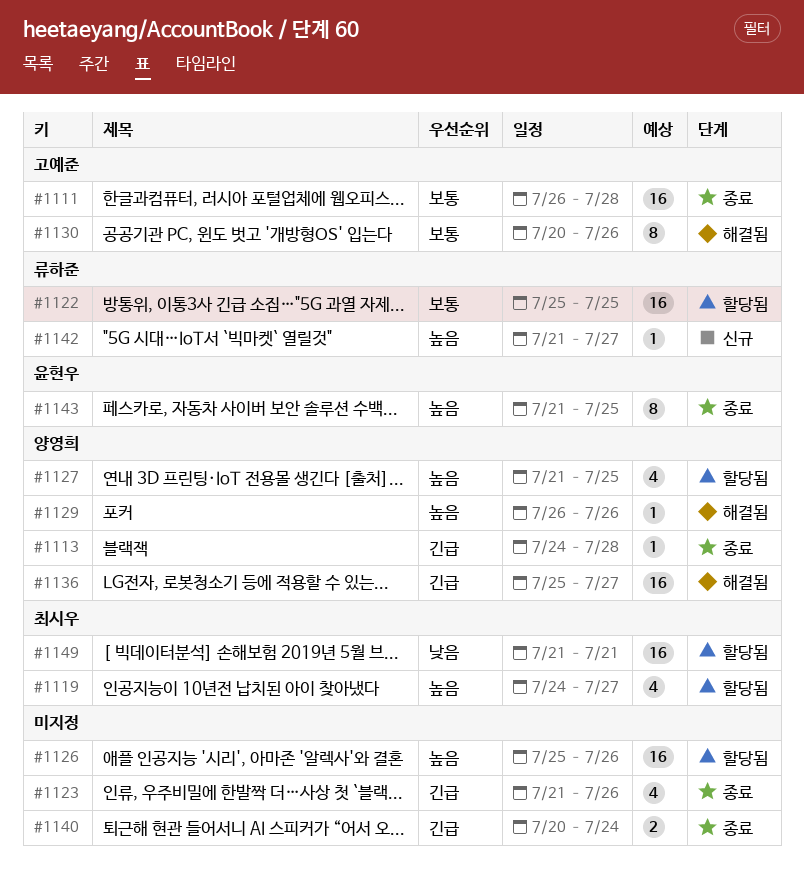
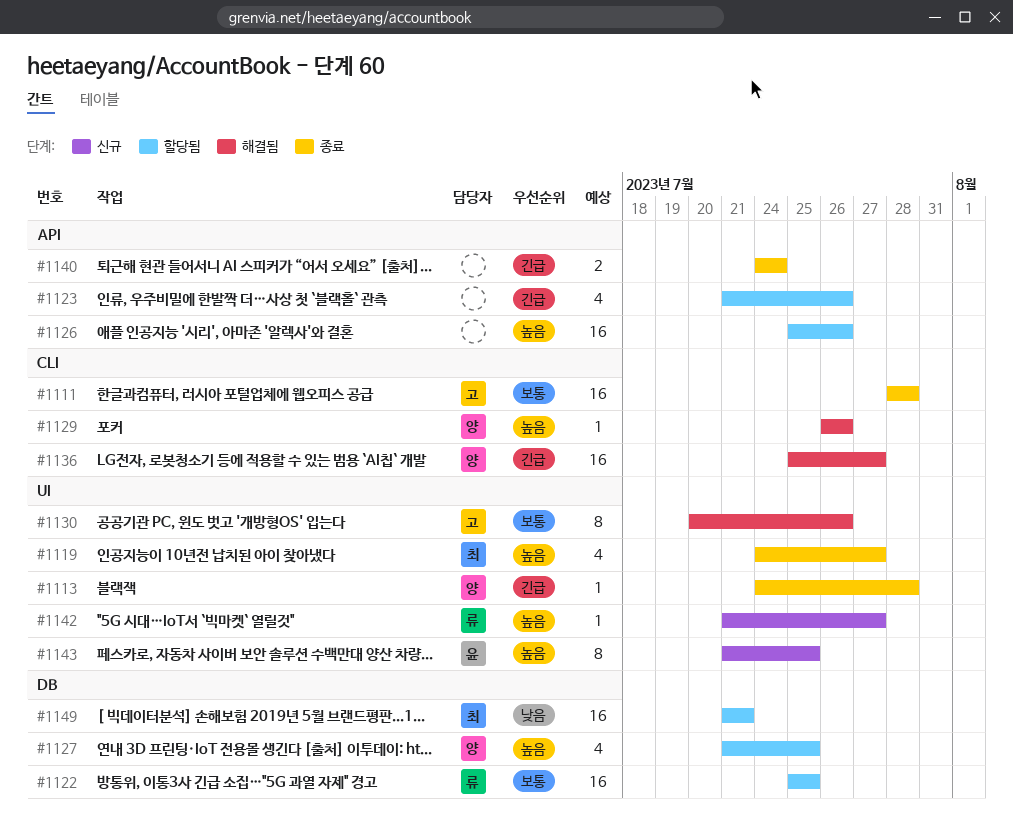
#1111, start: Jul 26 -> Jul 28
#1119, status: 할당됨 -> 종료
#1123, status: 종료 -> 할당됨
#1140, start: Jul 20 -> Jul 24
#1143, status: 종료 -> 신규

